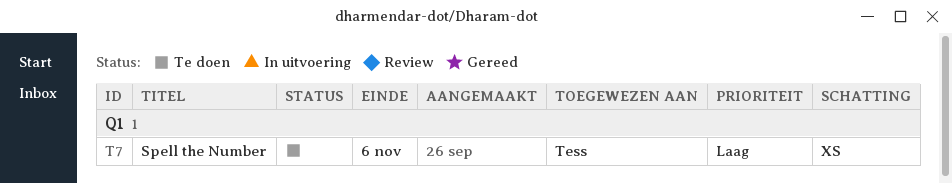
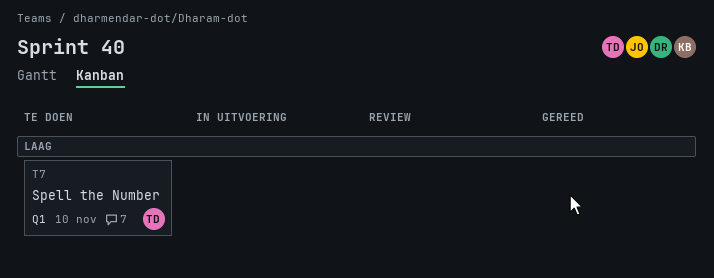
T7, due: Nov 6 -> Nov 10

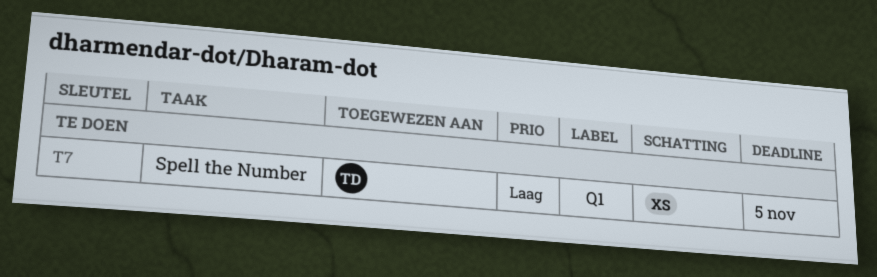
T7, due: Nov 10 -> Nov 5

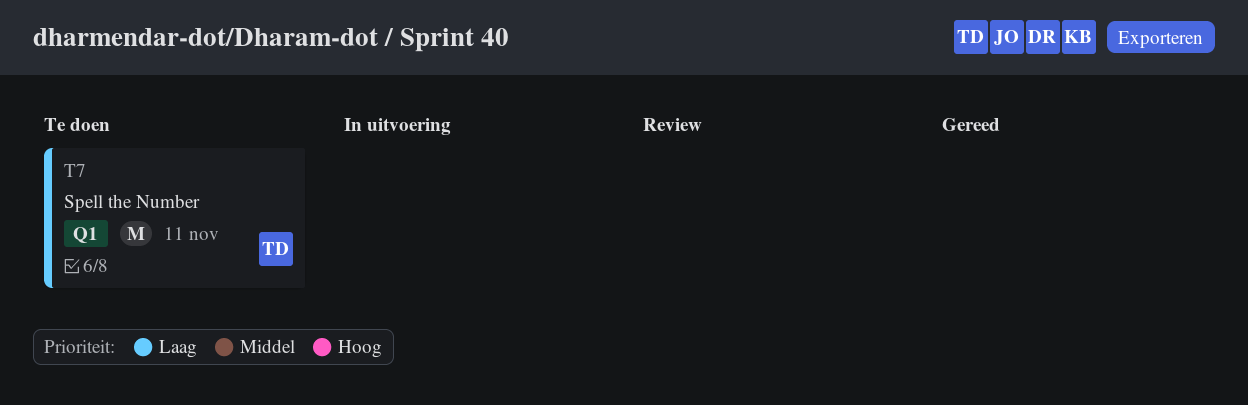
T7, estimate: XS -> M
T7, due: Nov 5 -> Nov 11

